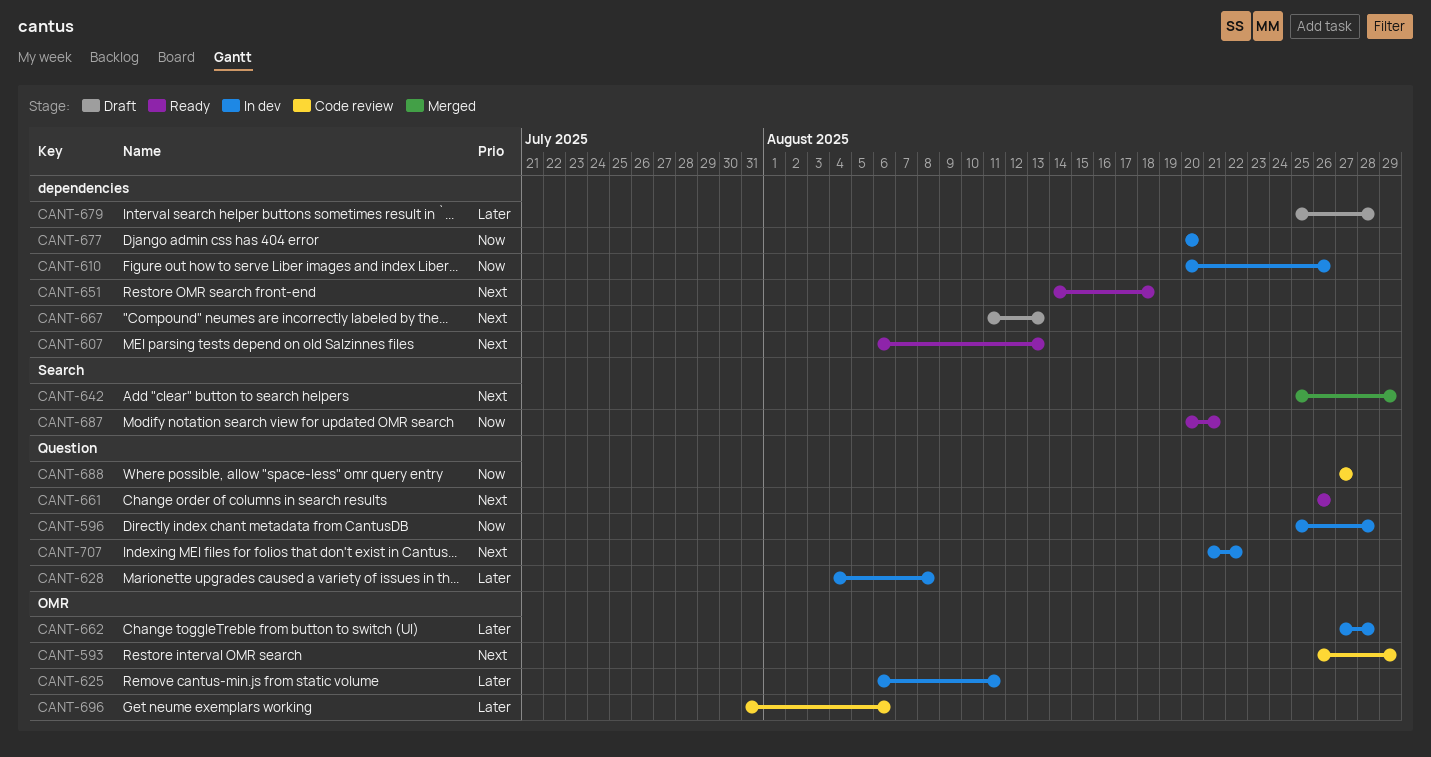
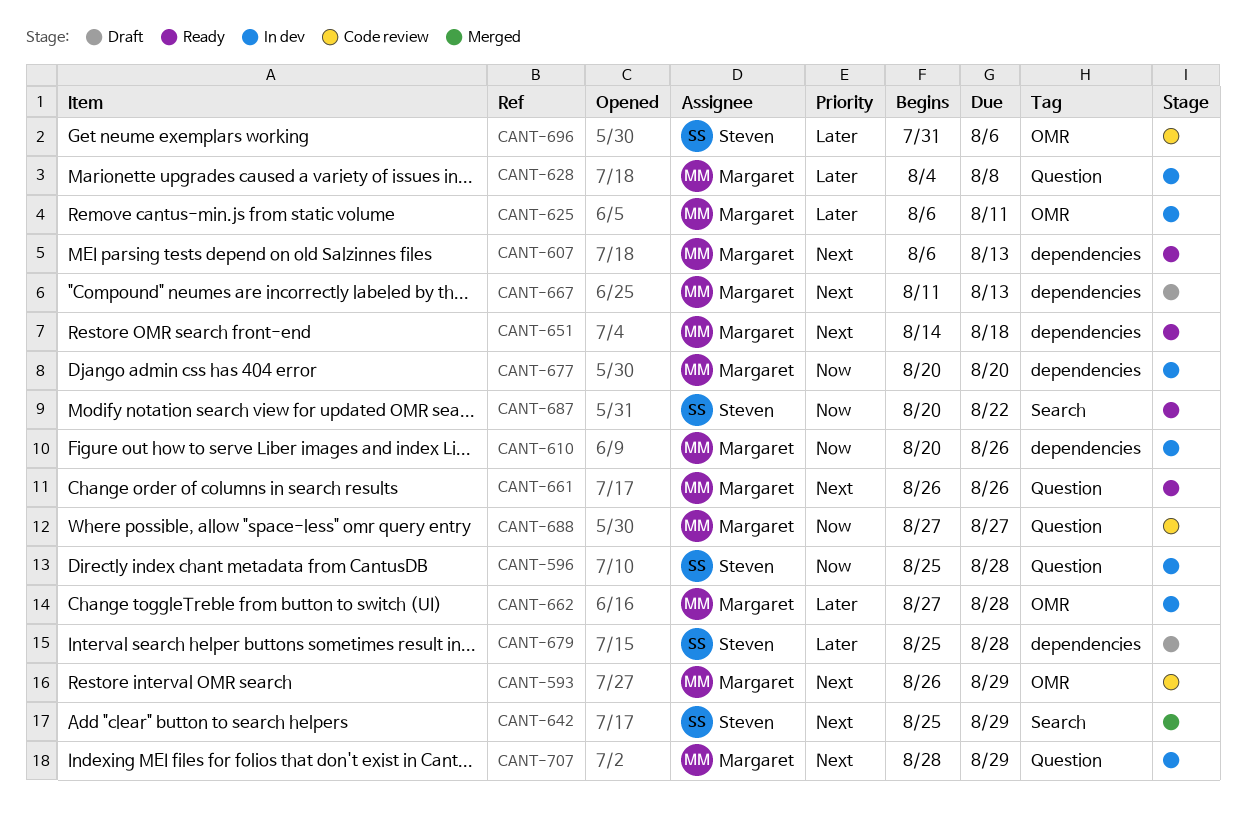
CANT-687, due: Aug 21 -> Aug 22
CANT-707, start: Aug 21 -> Aug 28
CANT-707, due: Aug 22 -> Aug 29

